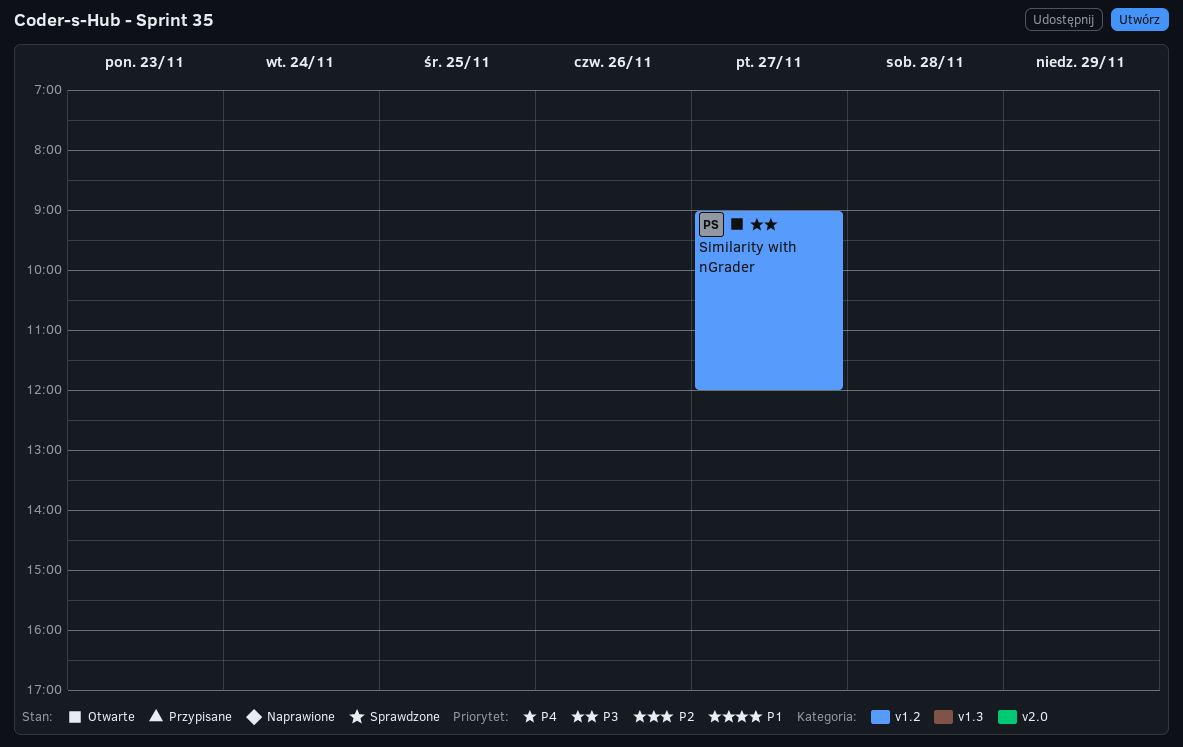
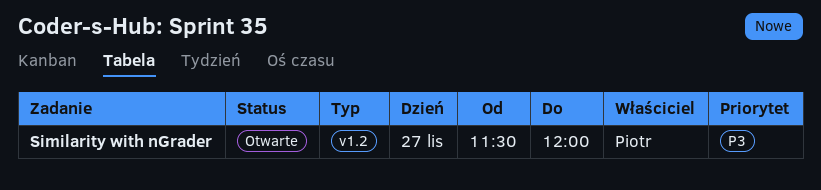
Similarity with nGrader, begins: 09:00 -> 11:30

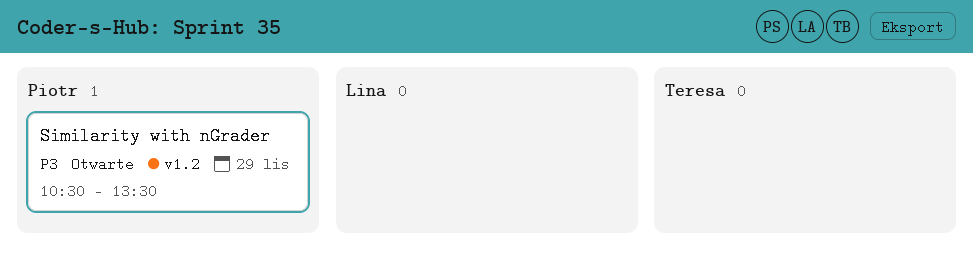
Similarity with nGrader, day: Nov 27 -> Nov 29
Similarity with nGrader, begins: 11:30 -> 10:30
Similarity with nGrader, ends: 12:00 -> 13:30

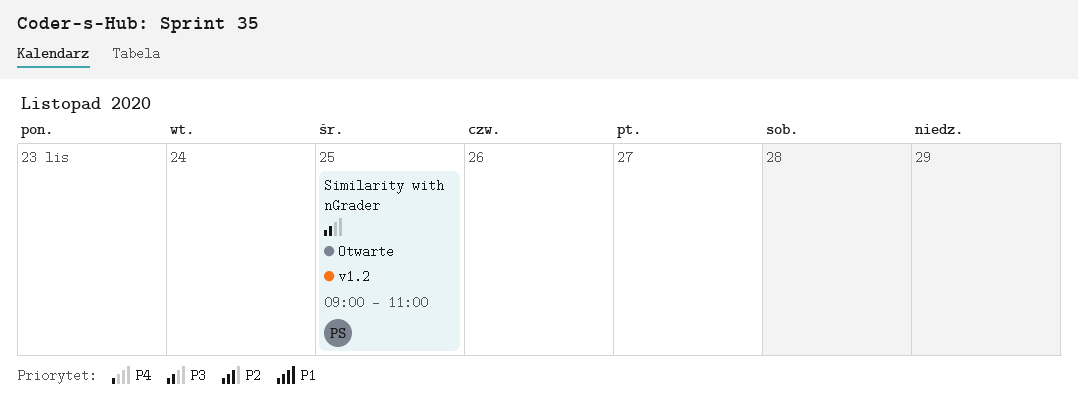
Similarity with nGrader, day: Nov 29 -> Nov 25
Similarity with nGrader, begins: 10:30 -> 09:00
Similarity with nGrader, ends: 13:30 -> 11:00

